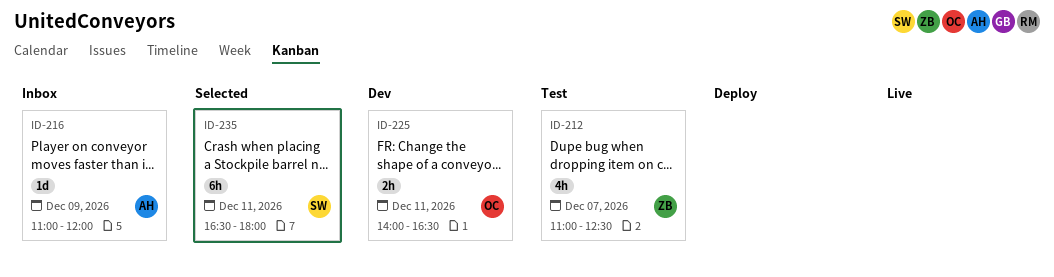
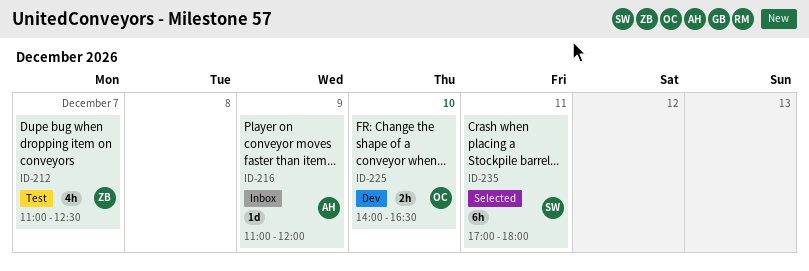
ID-225, day: Dec 11 -> Dec 10
ID-235, begins: 16:30 -> 17:00

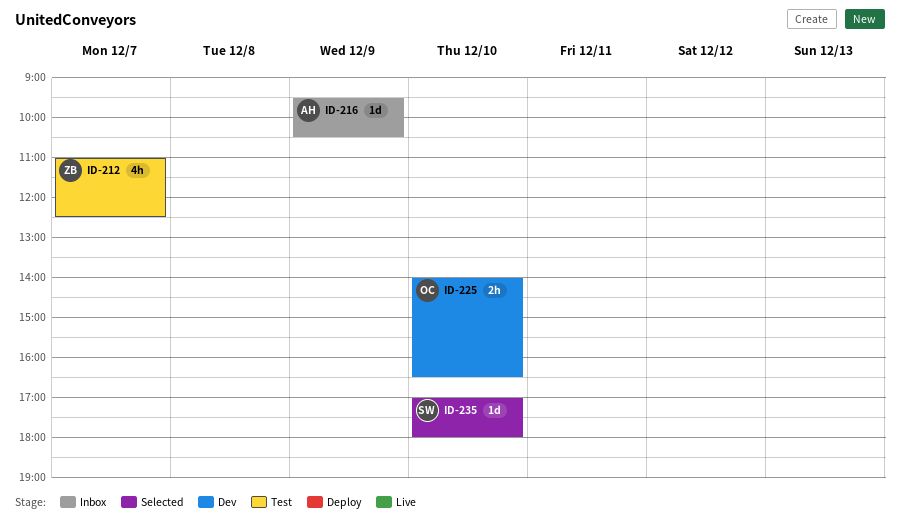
ID-216, begins: 11:00 -> 09:30
ID-216, ends: 12:00 -> 10:30
ID-235, estimate: 6h -> 1d
ID-235, day: Dec 11 -> Dec 10

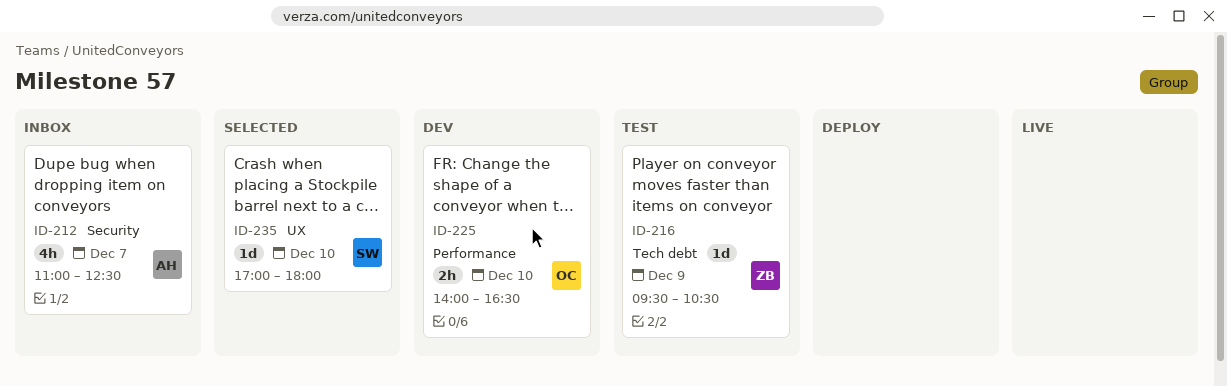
ID-212, status: Test -> Inbox
ID-212, owner: ZB -> AH
ID-216, status: Inbox -> Test
ID-216, owner: AH -> ZB

